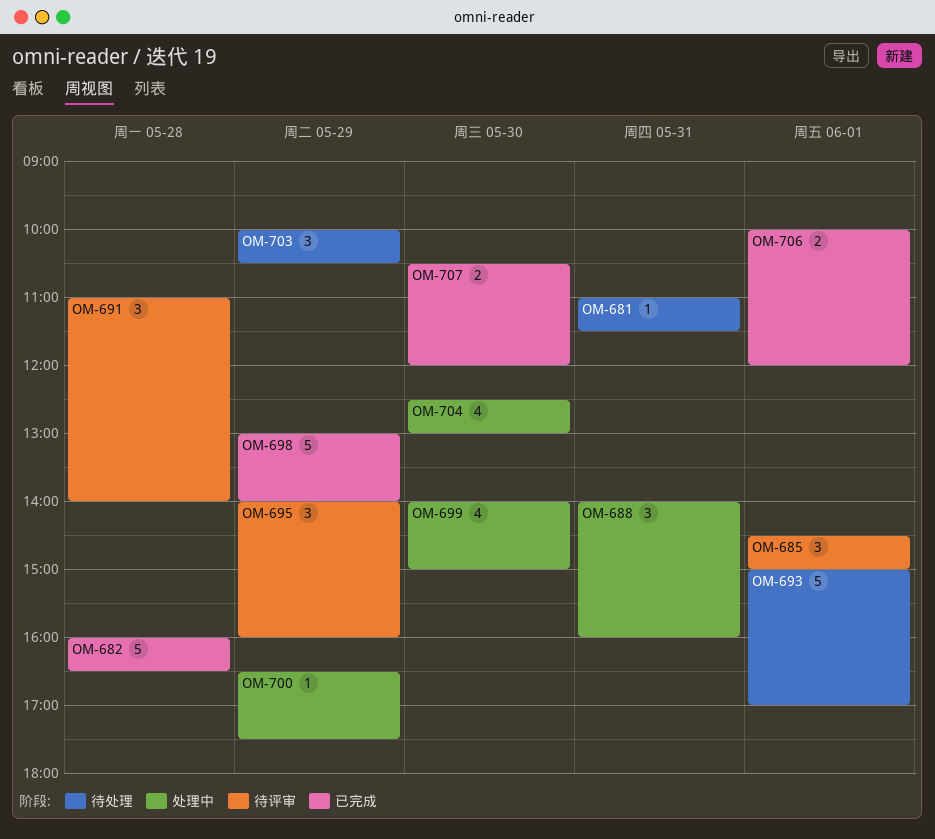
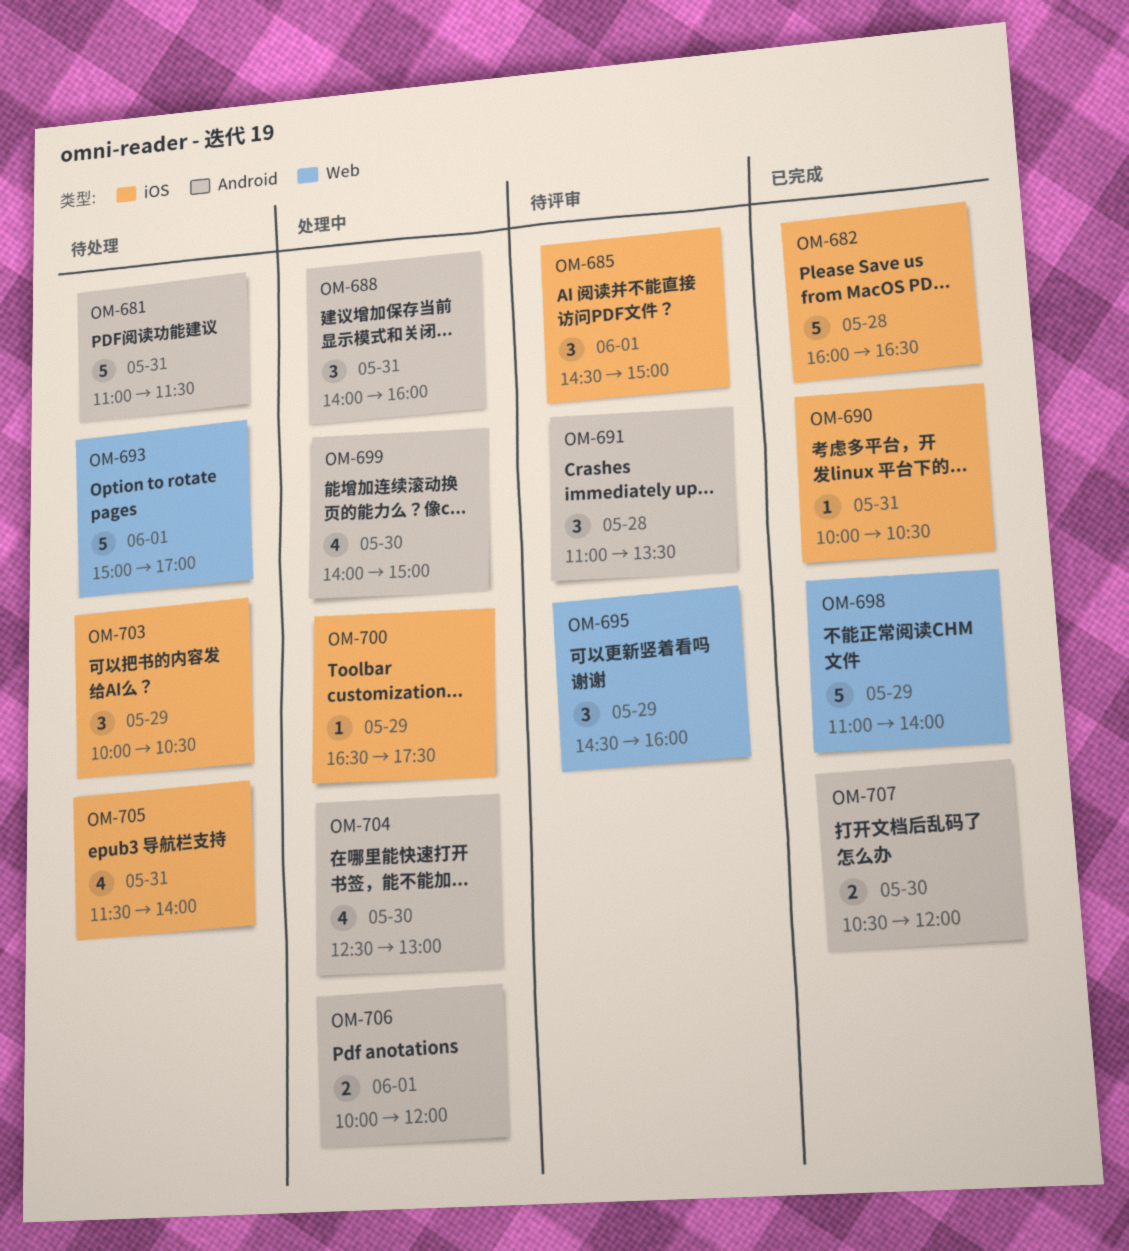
OM-681, estimate: 1 -> 5
OM-690: none -> present
OM-691, ends: 14:00 -> 13:30
OM-695, begins: 14:00 -> 14:30
OM-698, begins: 13:00 -> 11:00
OM-705: none -> present
OM-706, status: 已完成 -> 处理中

